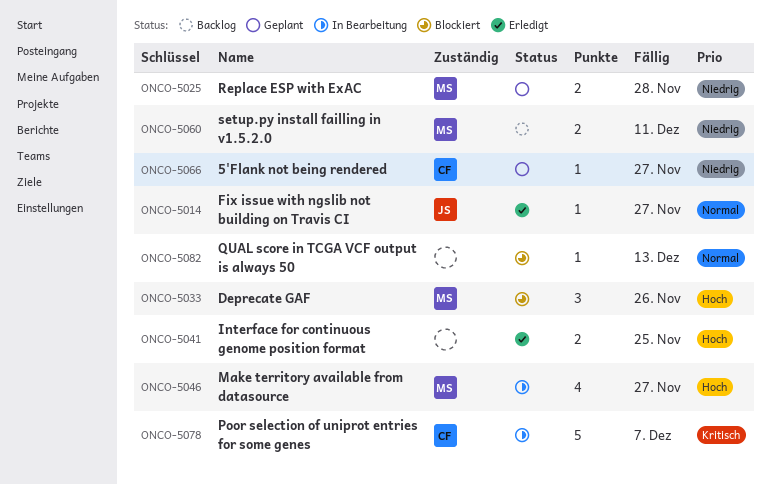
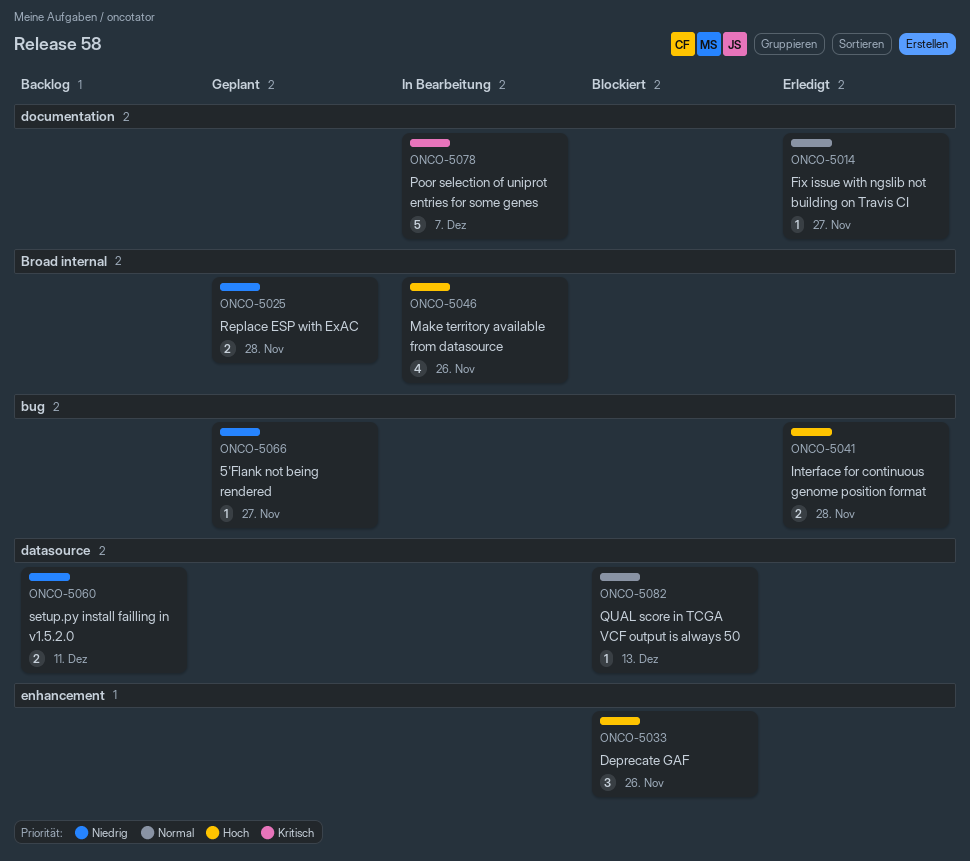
ONCO-5041, due: Nov 25 -> Nov 28
ONCO-5046, due: Nov 27 -> Nov 26

